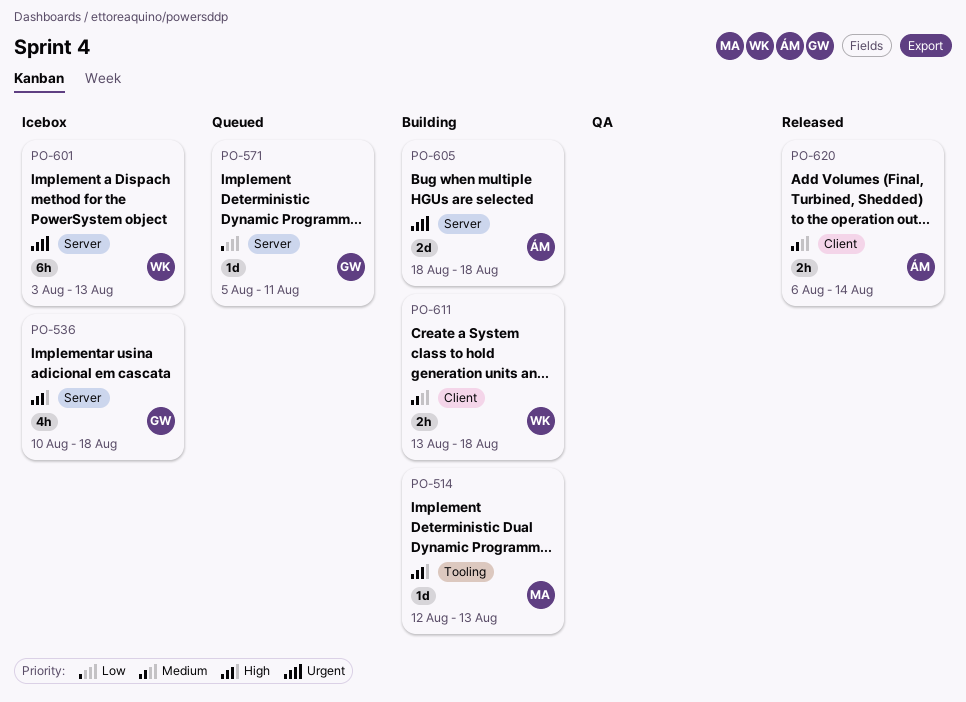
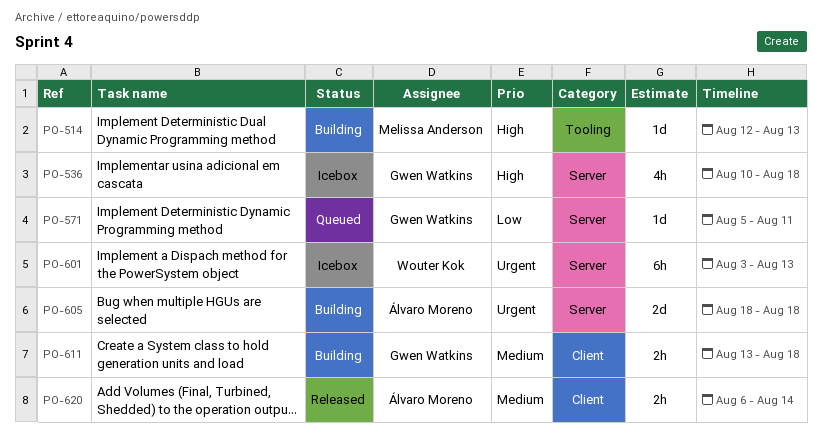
PO-611, owner: Wouter Kok -> Gwen Watkins

